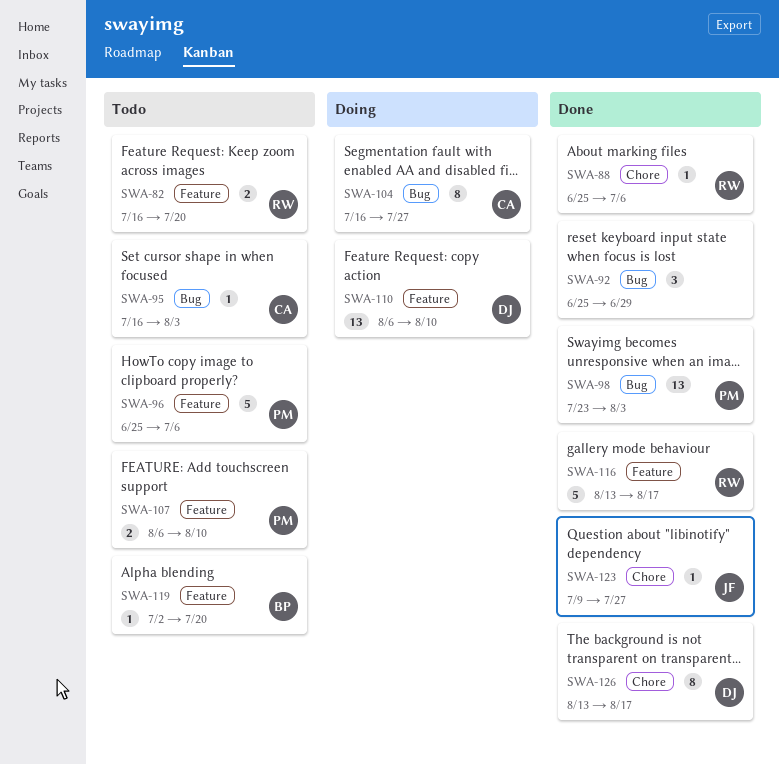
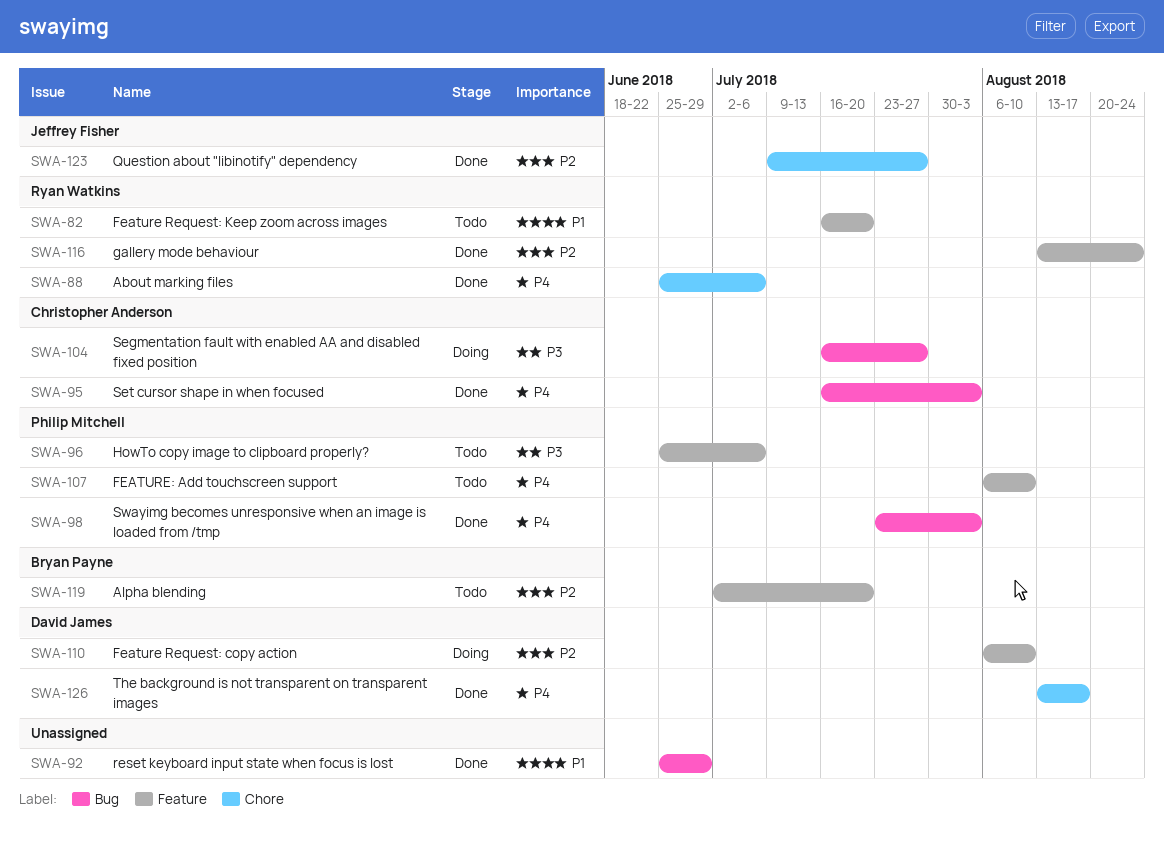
SWA-95, status: Todo -> Done
SWA-116, due: Aug 17 -> Aug 24

